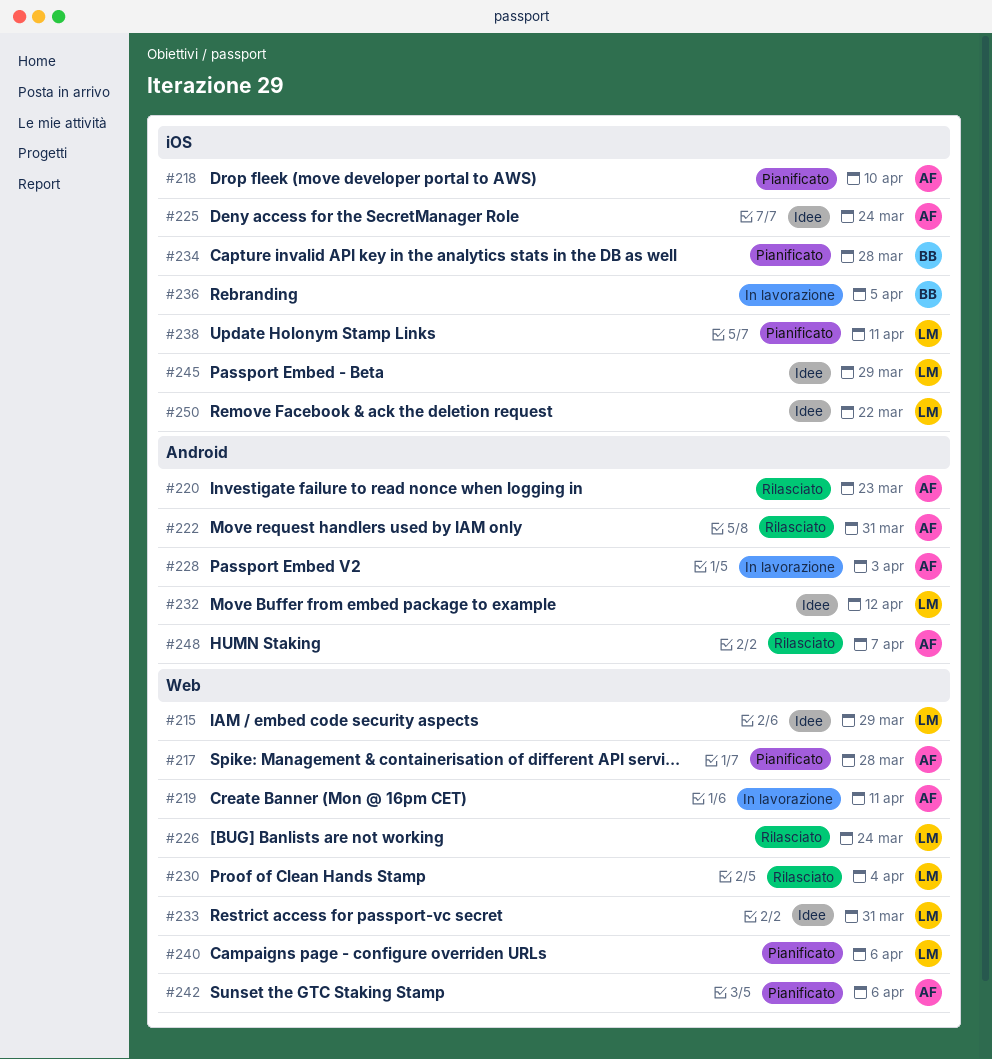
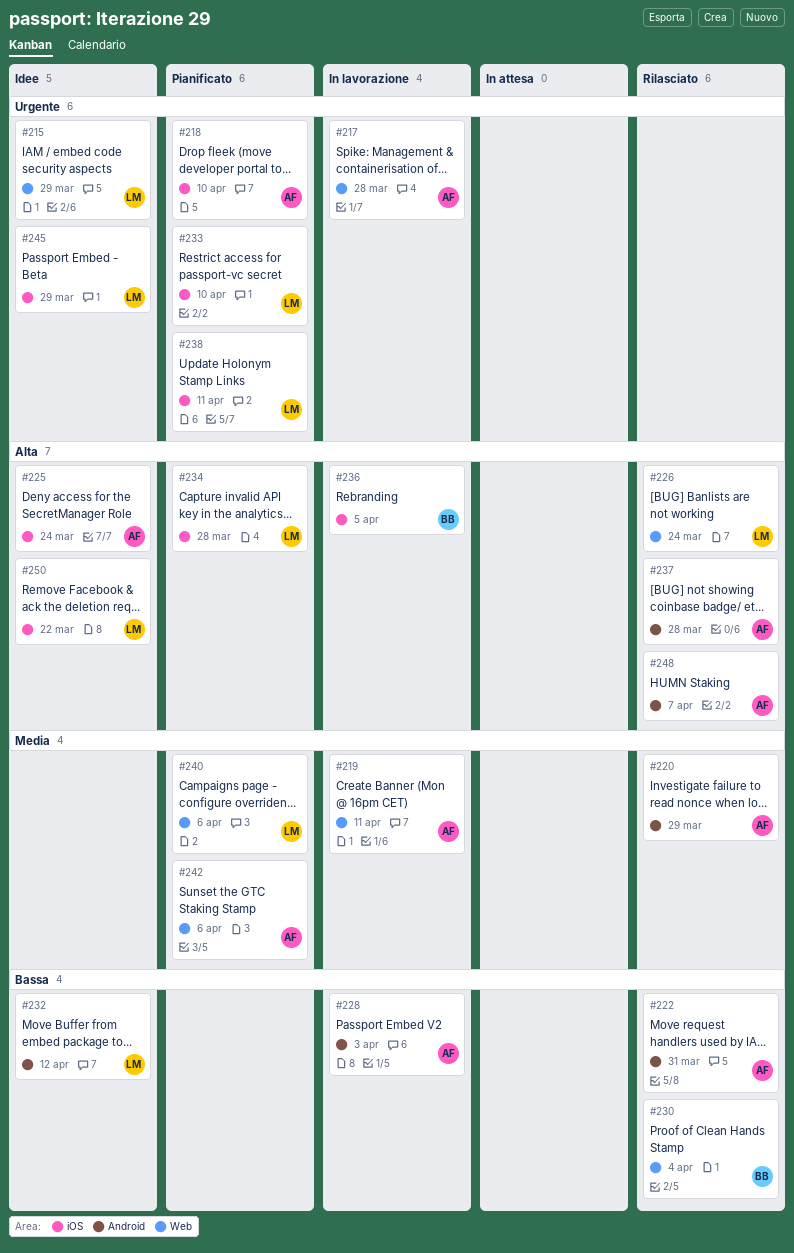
#217, status: Pianificato -> In lavorazione
#220, due: Mar 23 -> Mar 29
#230, owner: LM -> BB
#233, status: Idee -> Pianificato
#233, label: Web -> iOS
#233, due: Mar 31 -> Apr 10
#234, owner: BB -> LM
#237: none -> present

